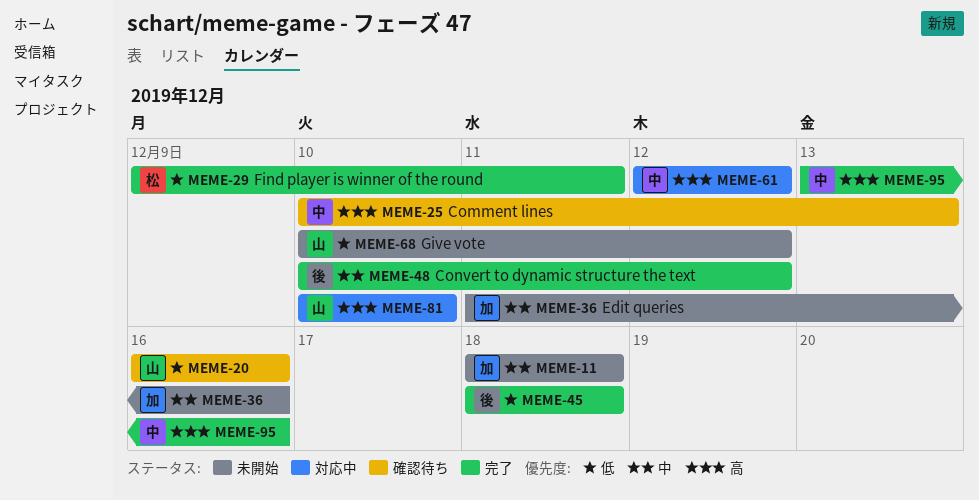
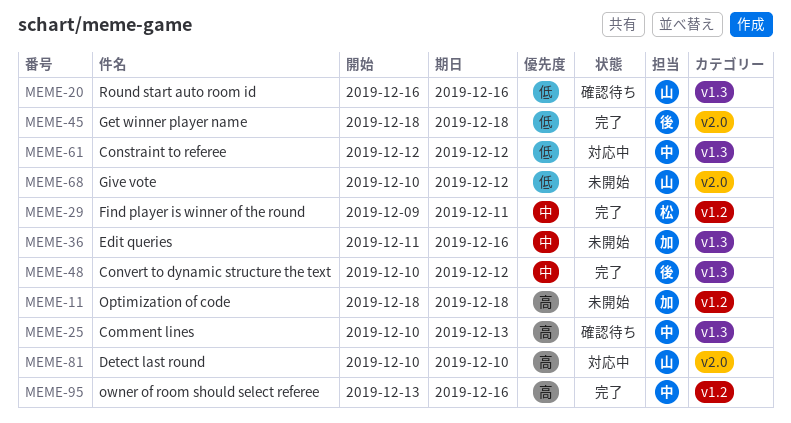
MEME-11, priority: 中 -> 高
MEME-29, priority: 低 -> 中
MEME-61, priority: 高 -> 低

